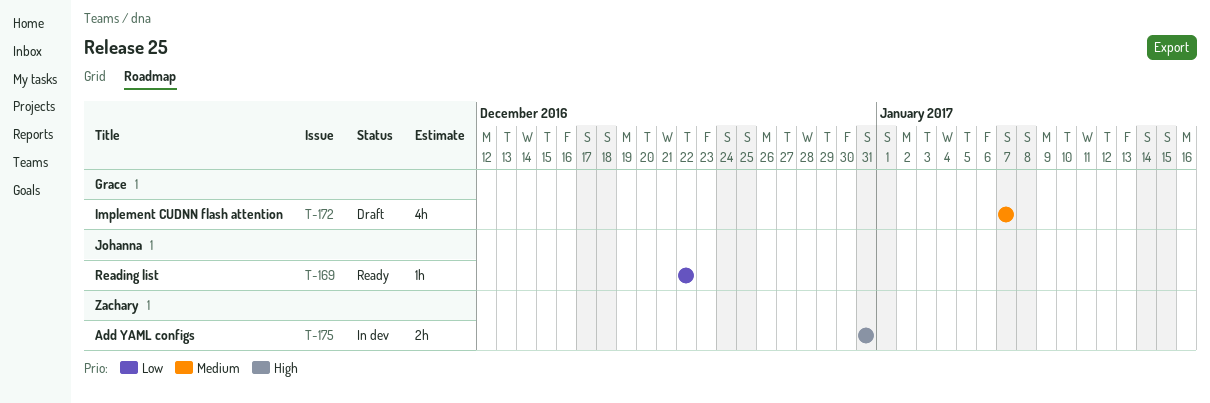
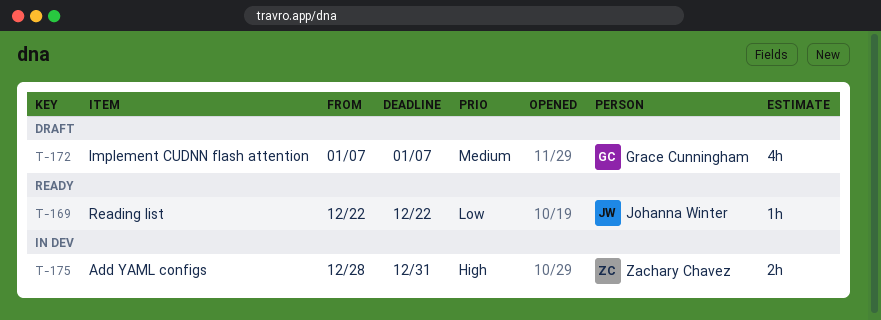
T-175, start: Dec 31 -> Dec 28

